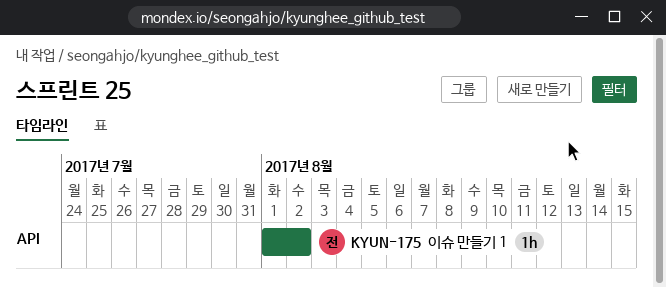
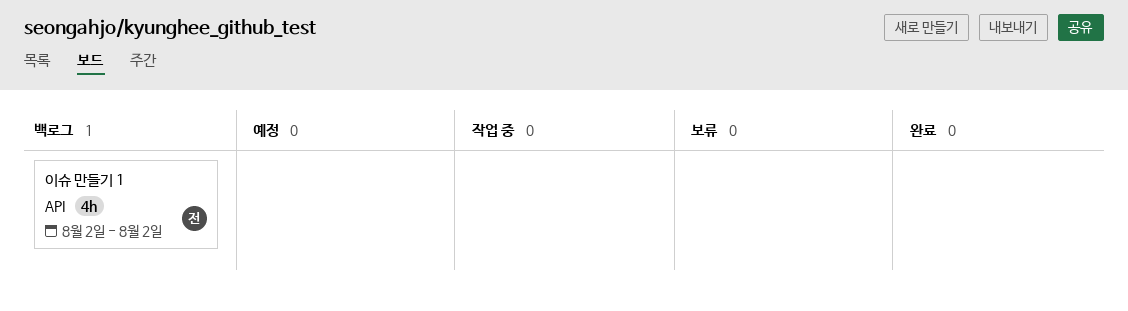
이슈 만들기 1, estimate: 1h -> 4h
이슈 만들기 1, start: Aug 1 -> Aug 2

